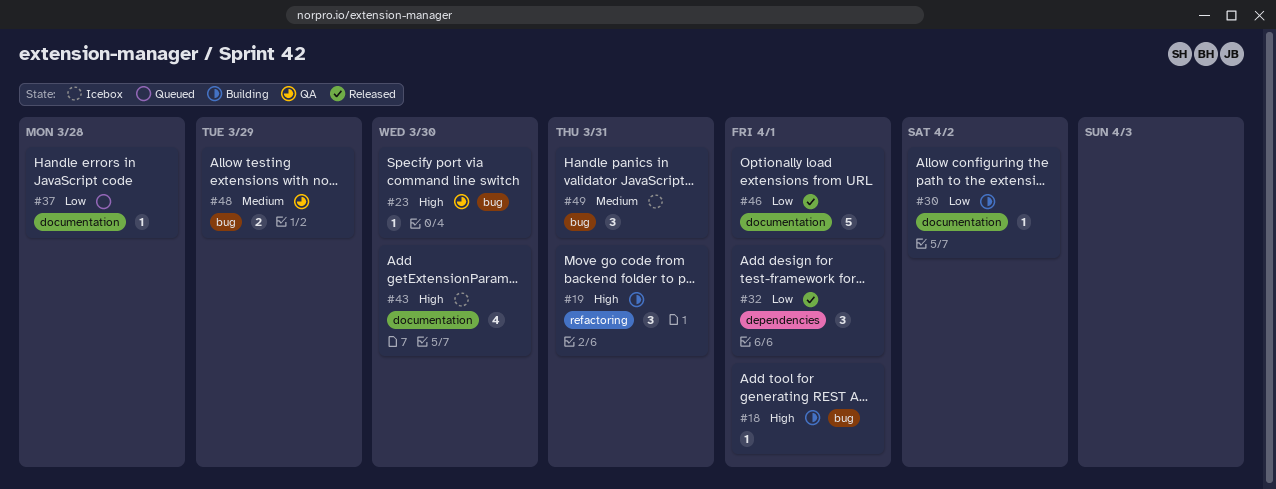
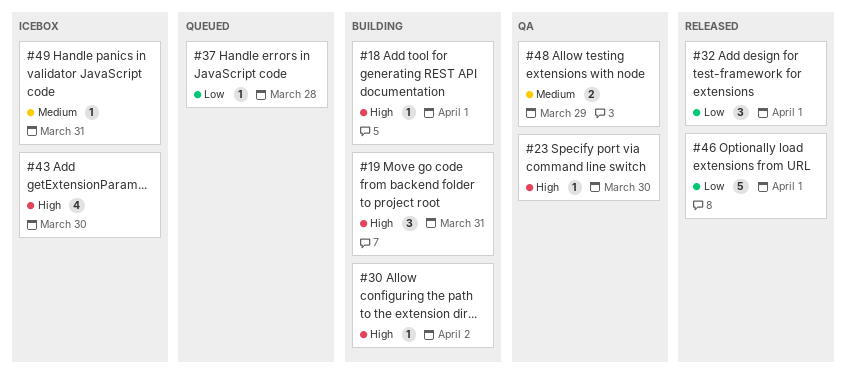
#30, priority: Low -> High
#49, estimate: 3 -> 1

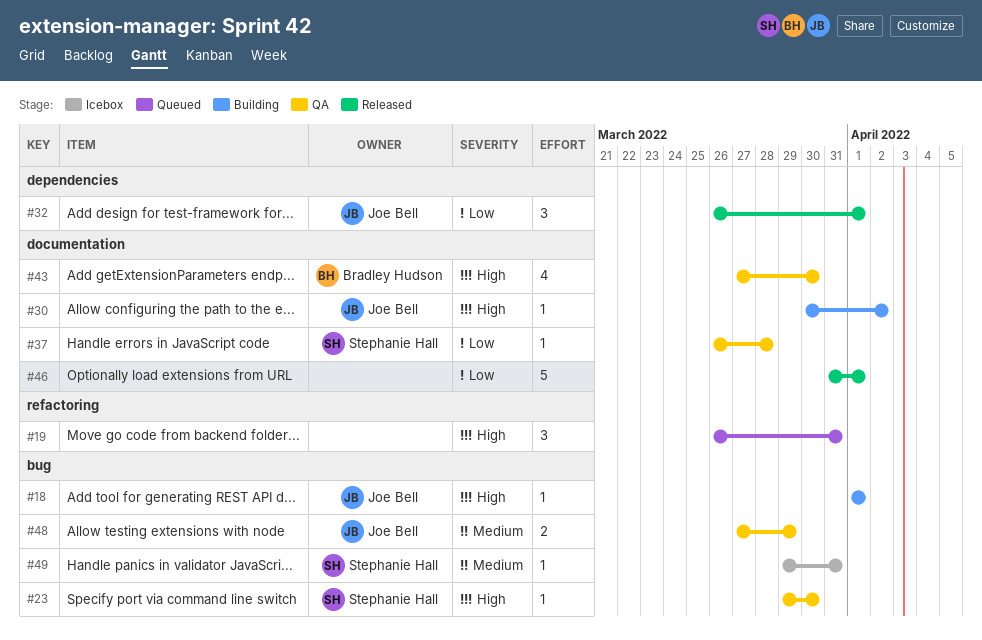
#19, status: Building -> Queued
#37, status: Queued -> QA
#43, status: Icebox -> QA

